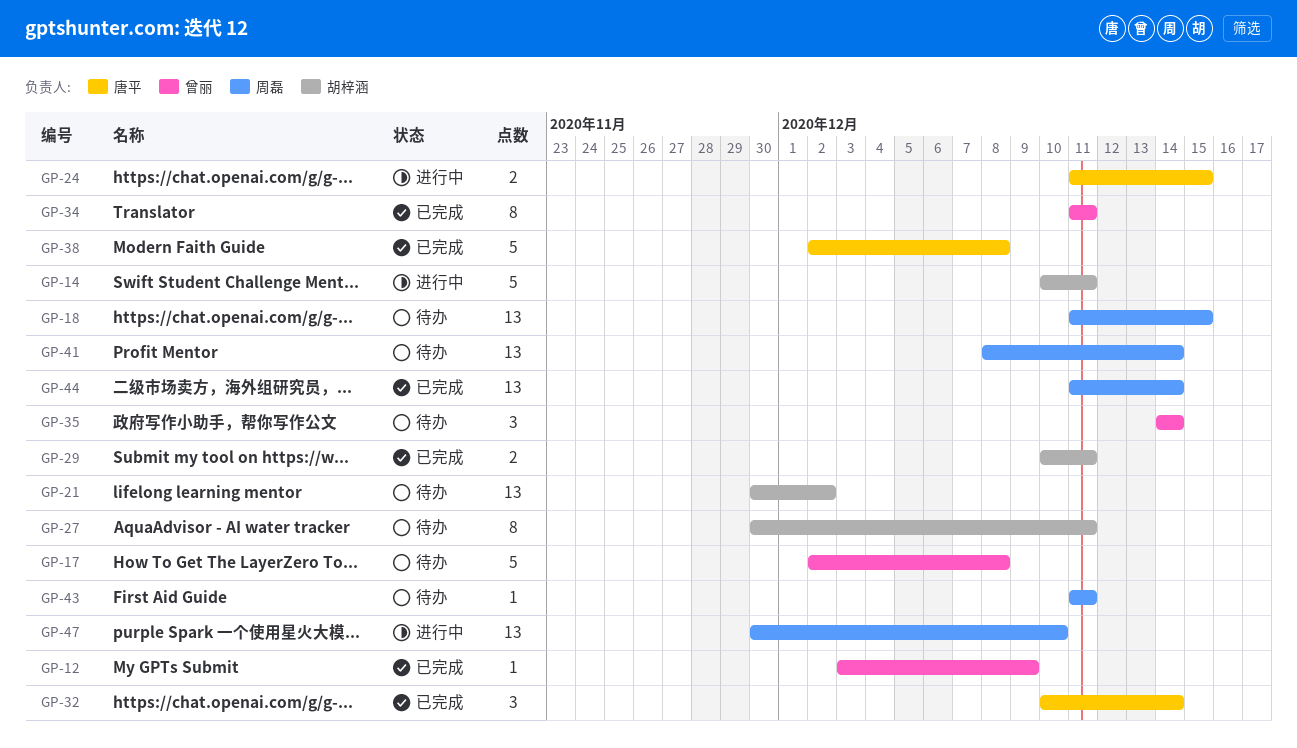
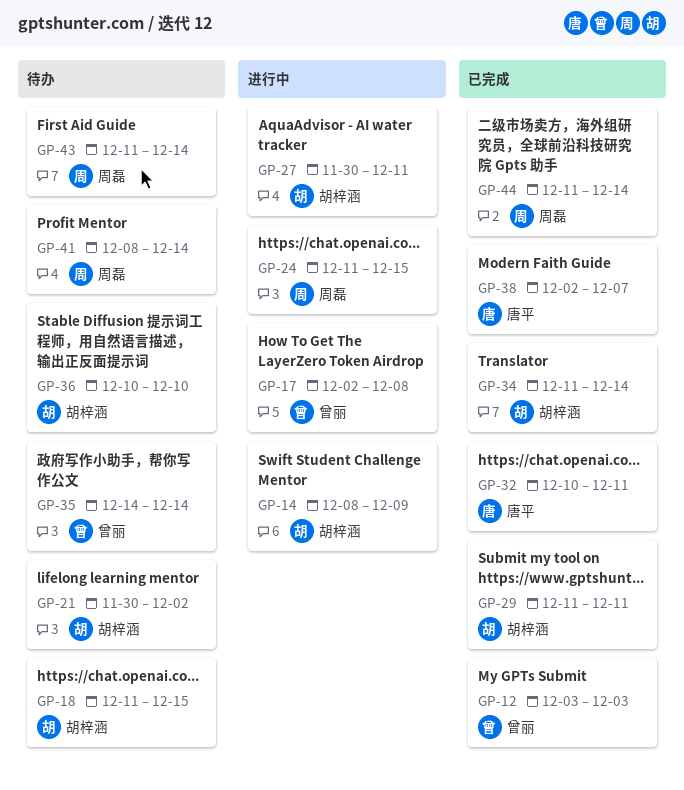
GP-12, due: Dec 9 -> Dec 3
GP-14, start: Dec 10 -> Dec 8
GP-14, due: Dec 11 -> Dec 9
GP-17, status: 待办 -> 进行中
GP-18, owner: 周磊 -> 胡梓涵
GP-24, owner: 唐平 -> 周磊
GP-27, status: 待办 -> 进行中
GP-29, start: Dec 10 -> Dec 11
GP-32, due: Dec 14 -> Dec 11
GP-34, owner: 曾丽 -> 胡梓涵
GP-34, due: Dec 11 -> Dec 14
GP-36: none -> present
GP-38, due: Dec 8 -> Dec 7
GP-43, due: Dec 11 -> Dec 14
GP-47: present -> none

